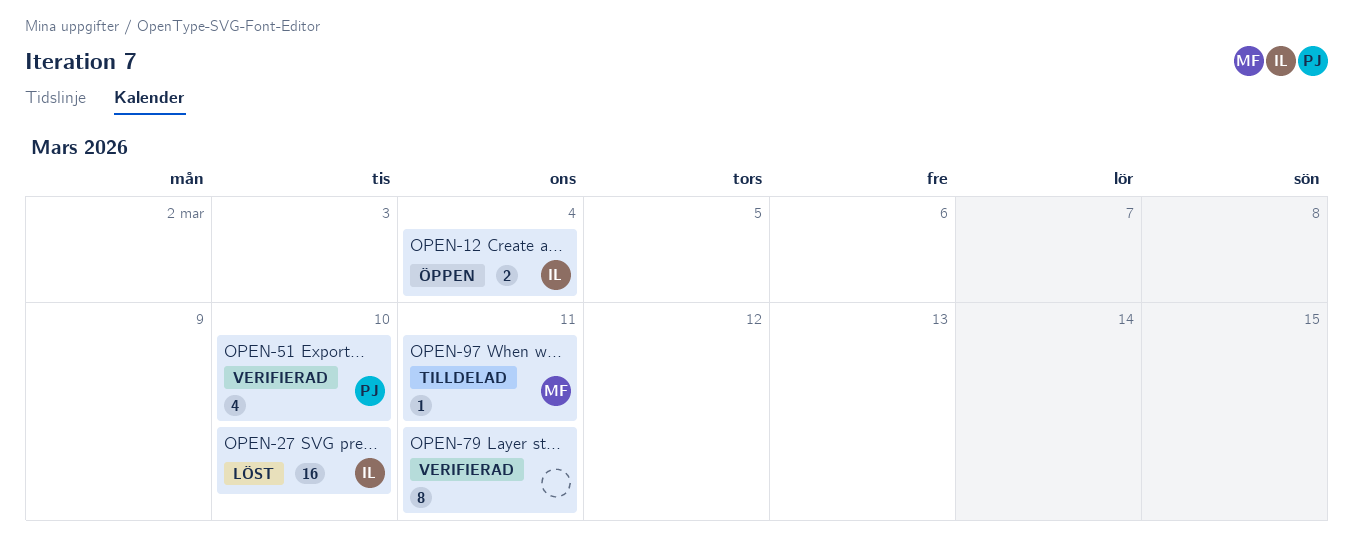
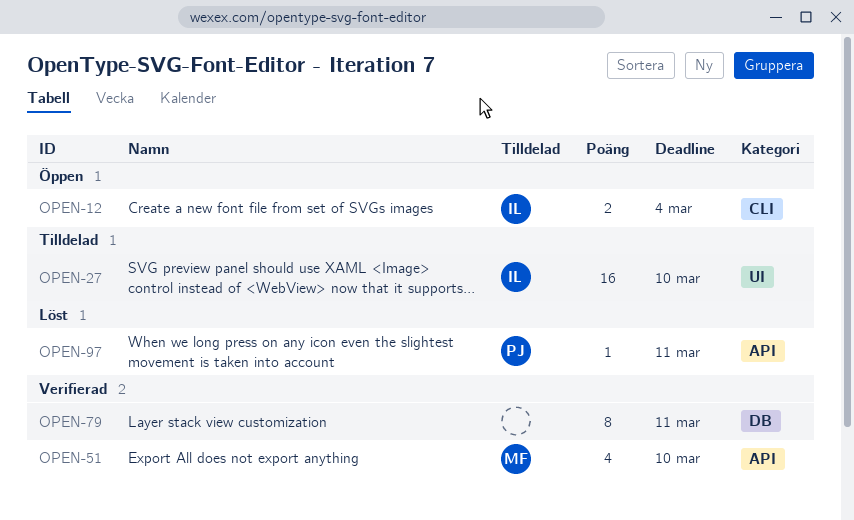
OPEN-27, status: Löst -> Tilldelad
OPEN-51, owner: PJ -> MF
OPEN-97, status: Tilldelad -> Löst
OPEN-97, owner: MF -> PJ

